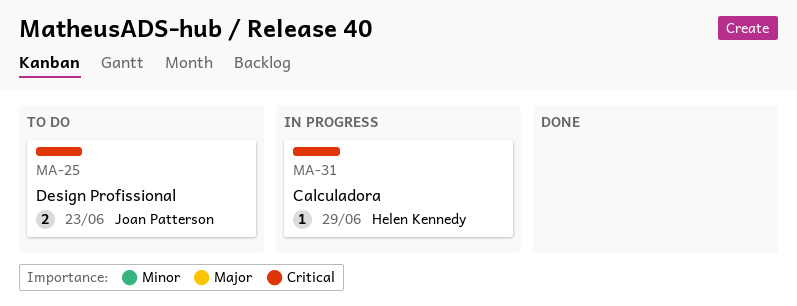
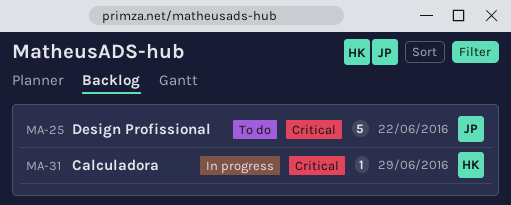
MA-25, estimate: 2 -> 5
MA-25, due: Jun 23 -> Jun 22

